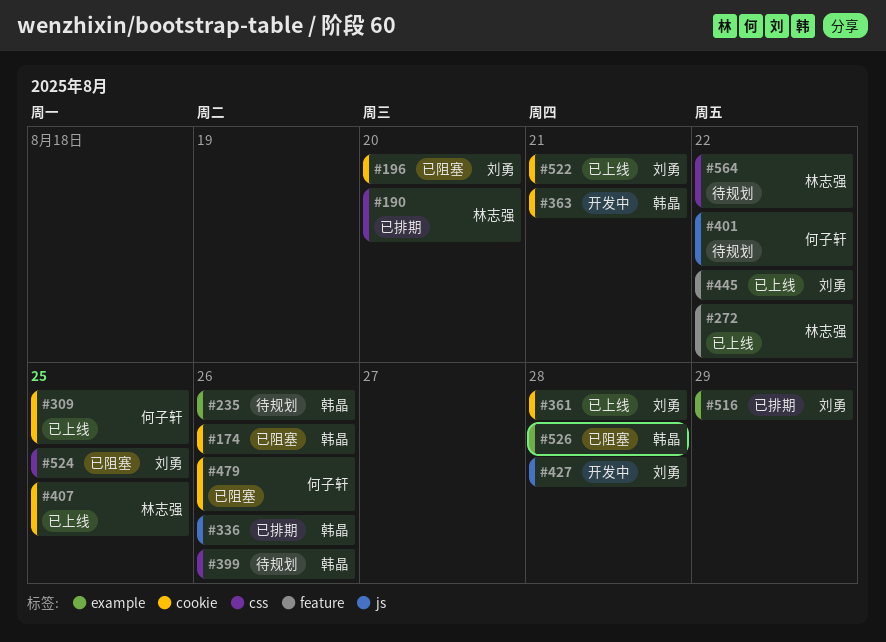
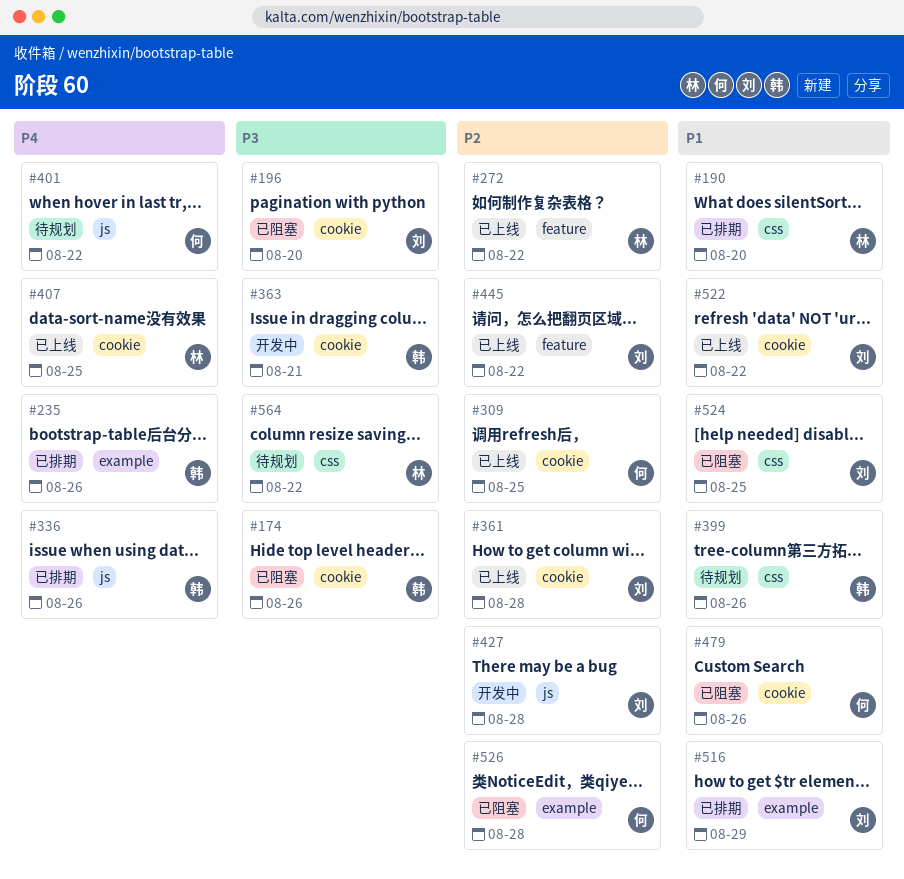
#235, status: 待规划 -> 已排期
#522, due: Aug 21 -> Aug 22
#526, owner: 韩晶 -> 何子轩

